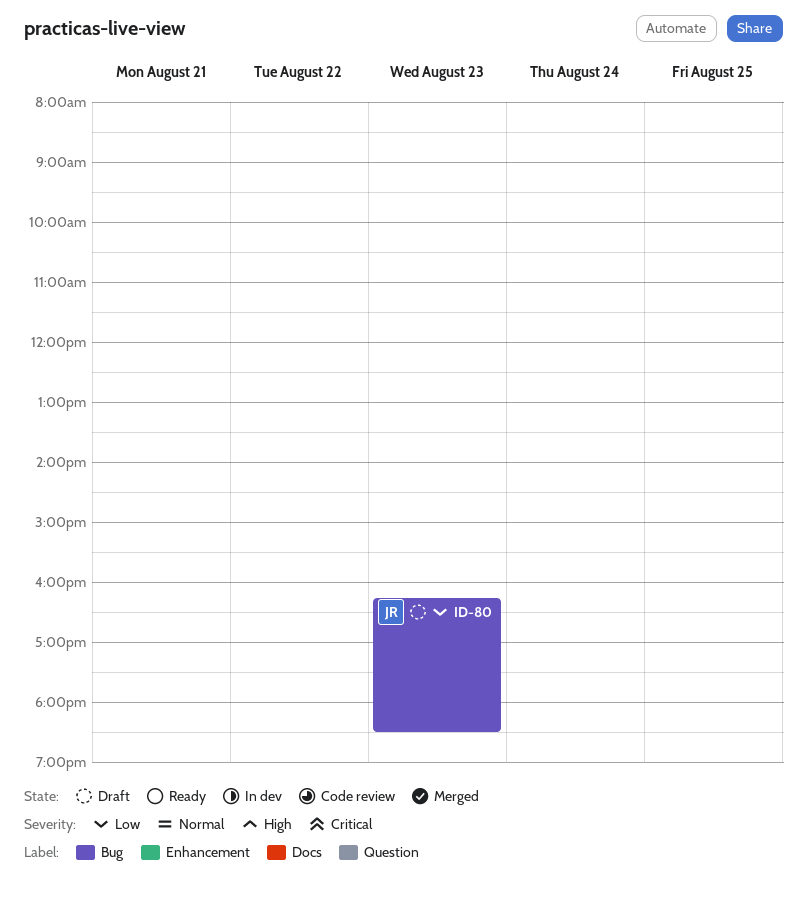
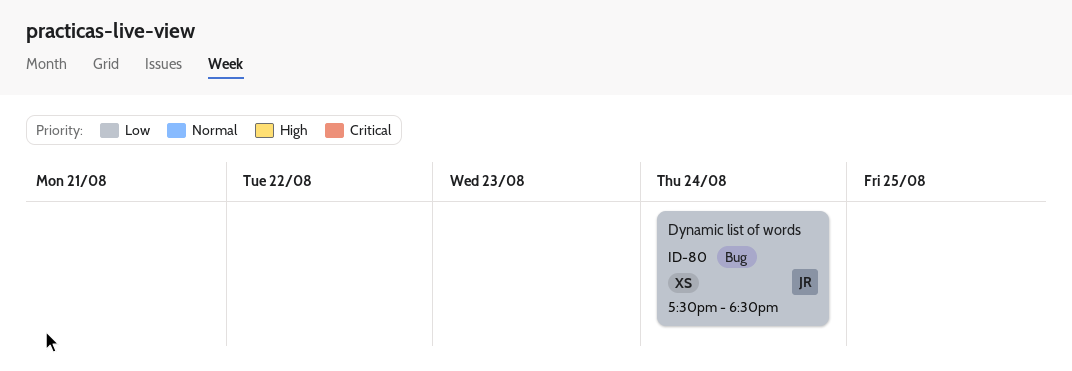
ID-80, day: Aug 23 -> Aug 24
ID-80, begins: 16:15 -> 17:30

